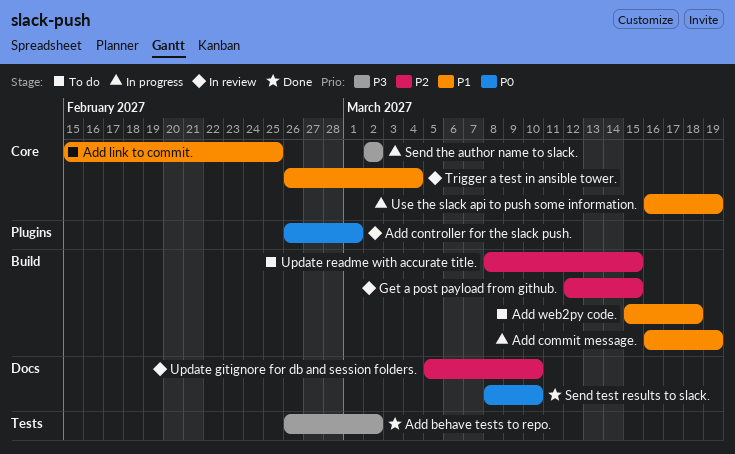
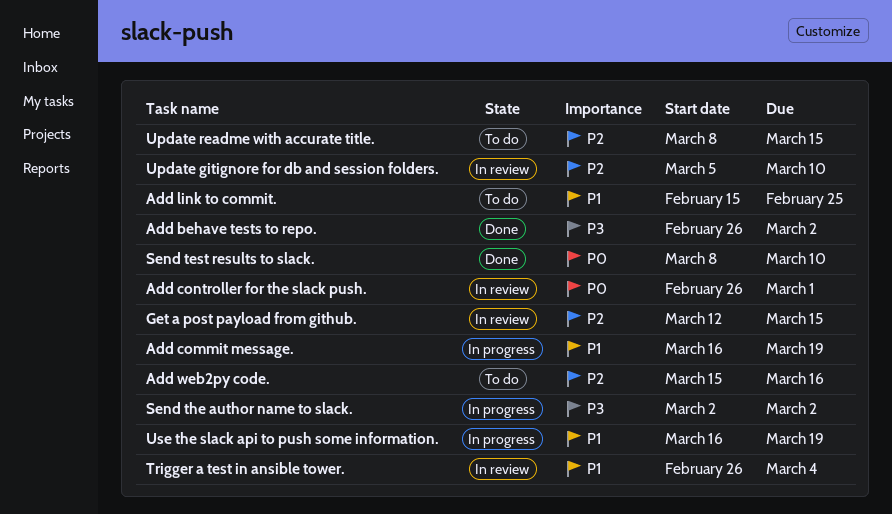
Add web2py code., priority: P1 -> P2
Add web2py code., due: Mar 18 -> Mar 16

